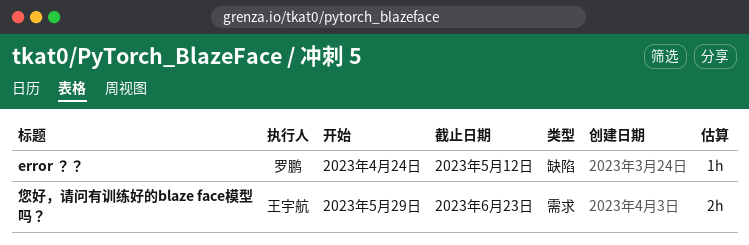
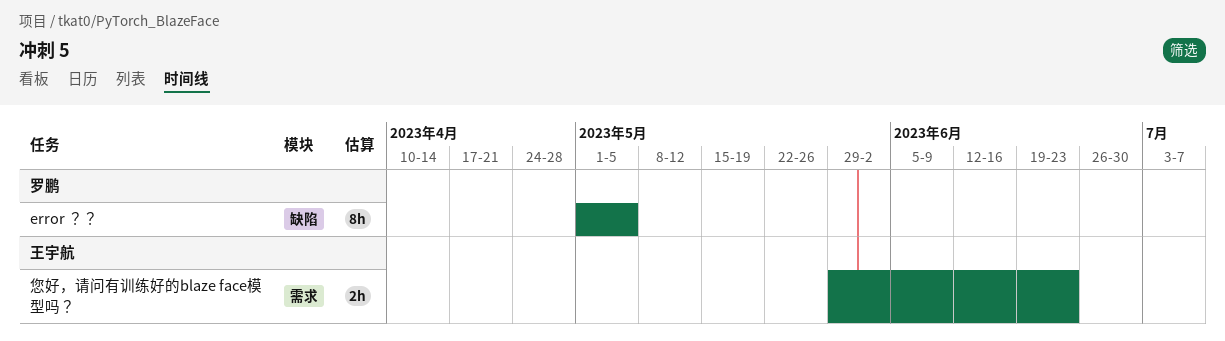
error ？？, estimate: 1h -> 8h
error ？？, start: Apr 24 -> May 1
error ？？, due: May 12 -> May 5

